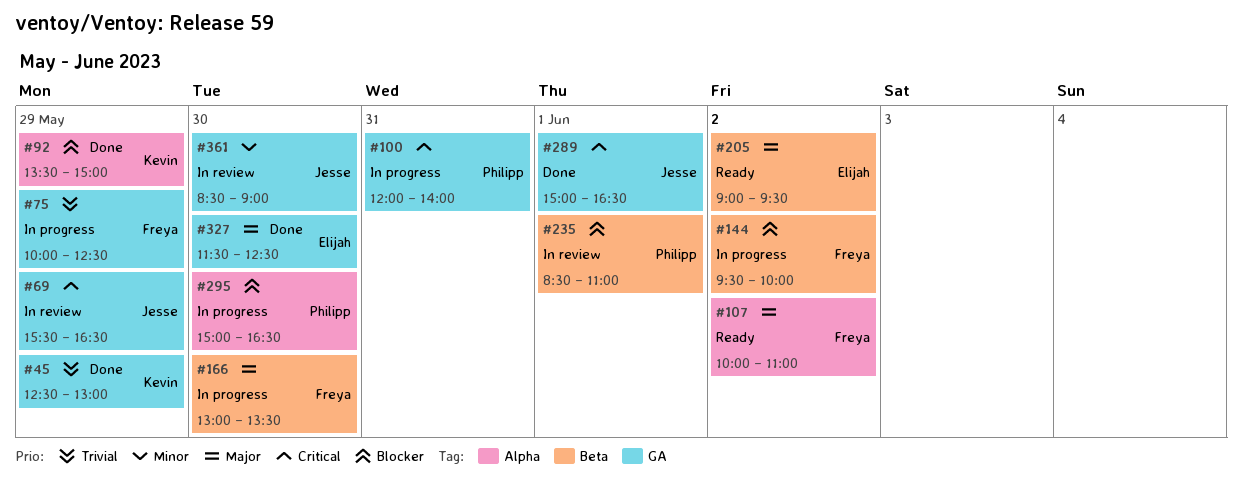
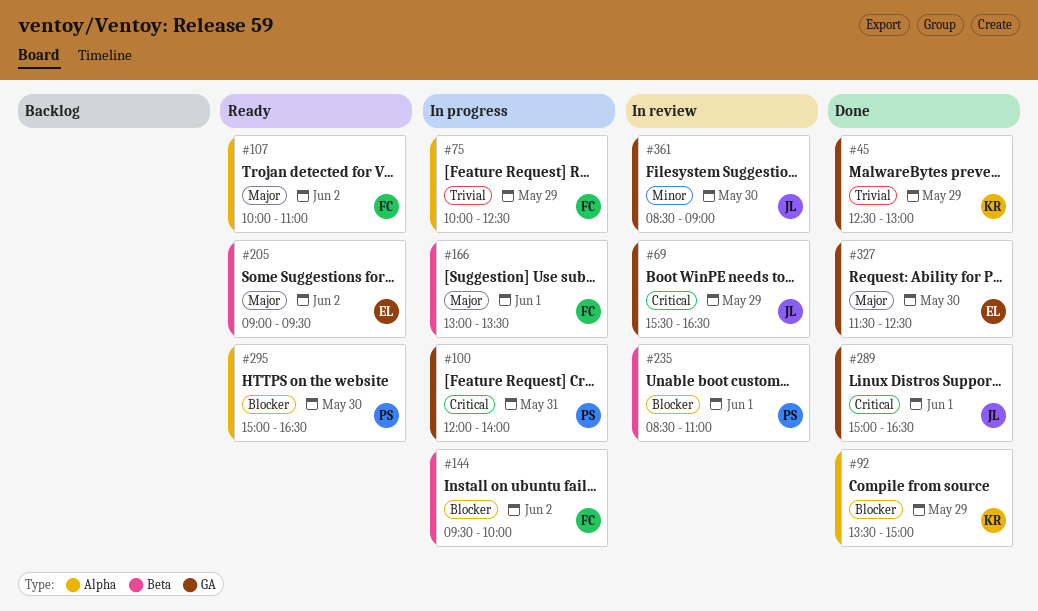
#75, label: GA -> Alpha
#166, day: May 30 -> Jun 1
#295, status: In progress -> Ready

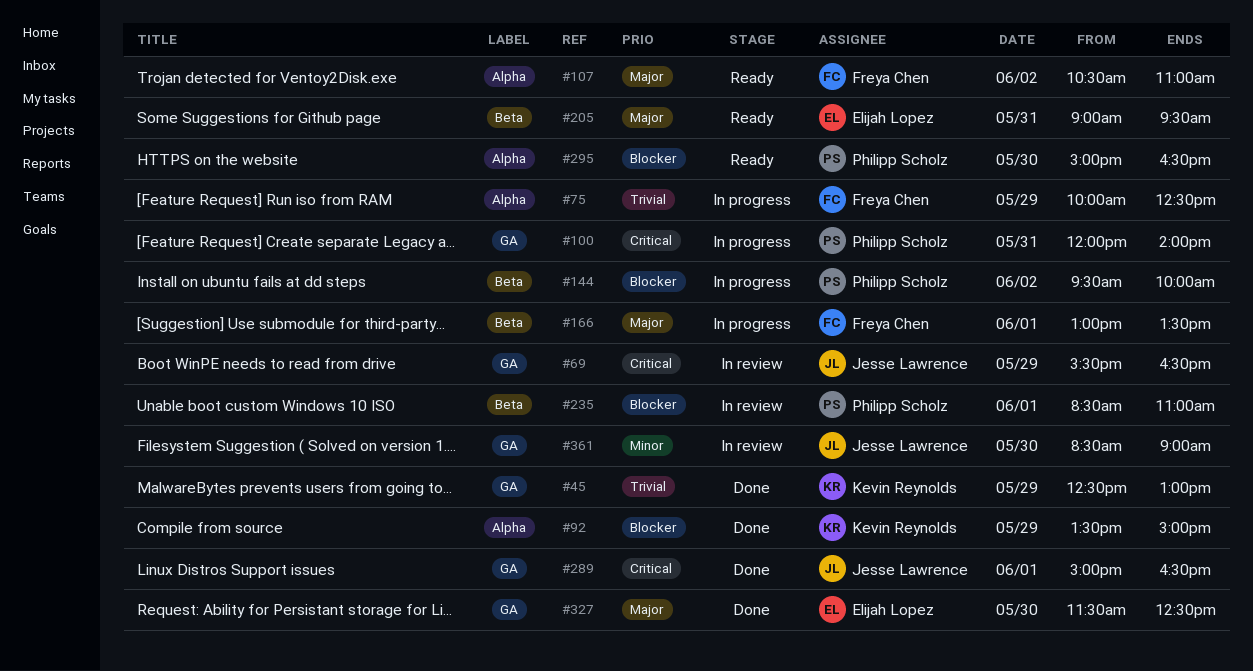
#107, begins: 10:00 -> 10:30
#144, owner: Freya Chen -> Philipp Scholz
#205, day: Jun 2 -> May 31

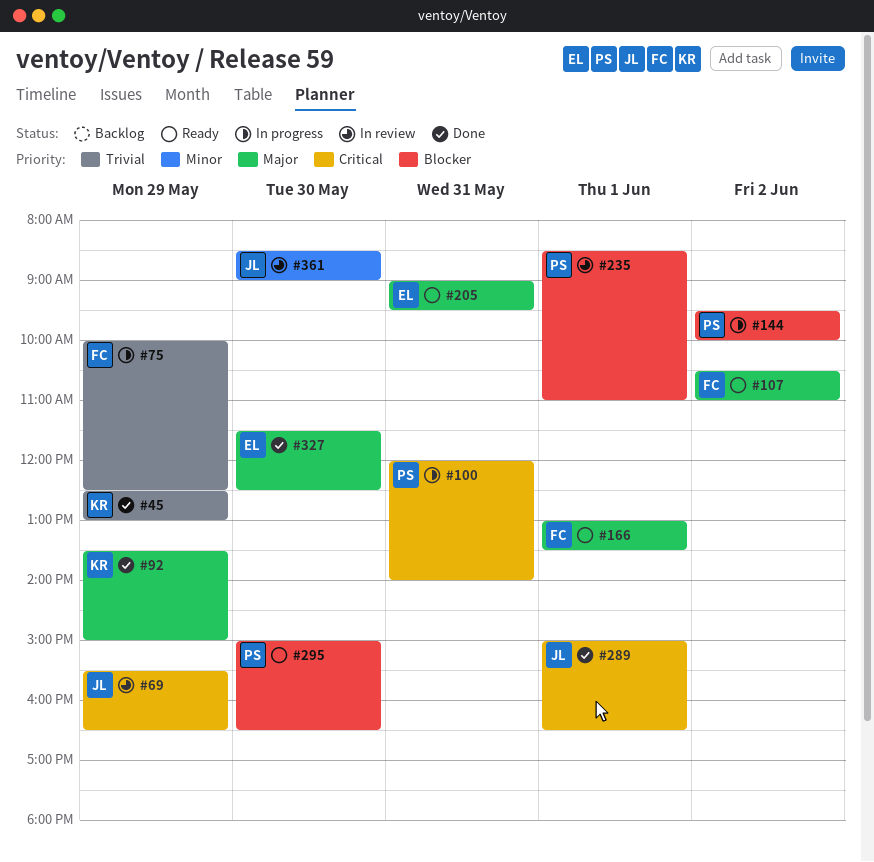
#92, priority: Blocker -> Major
#166, status: In progress -> Ready

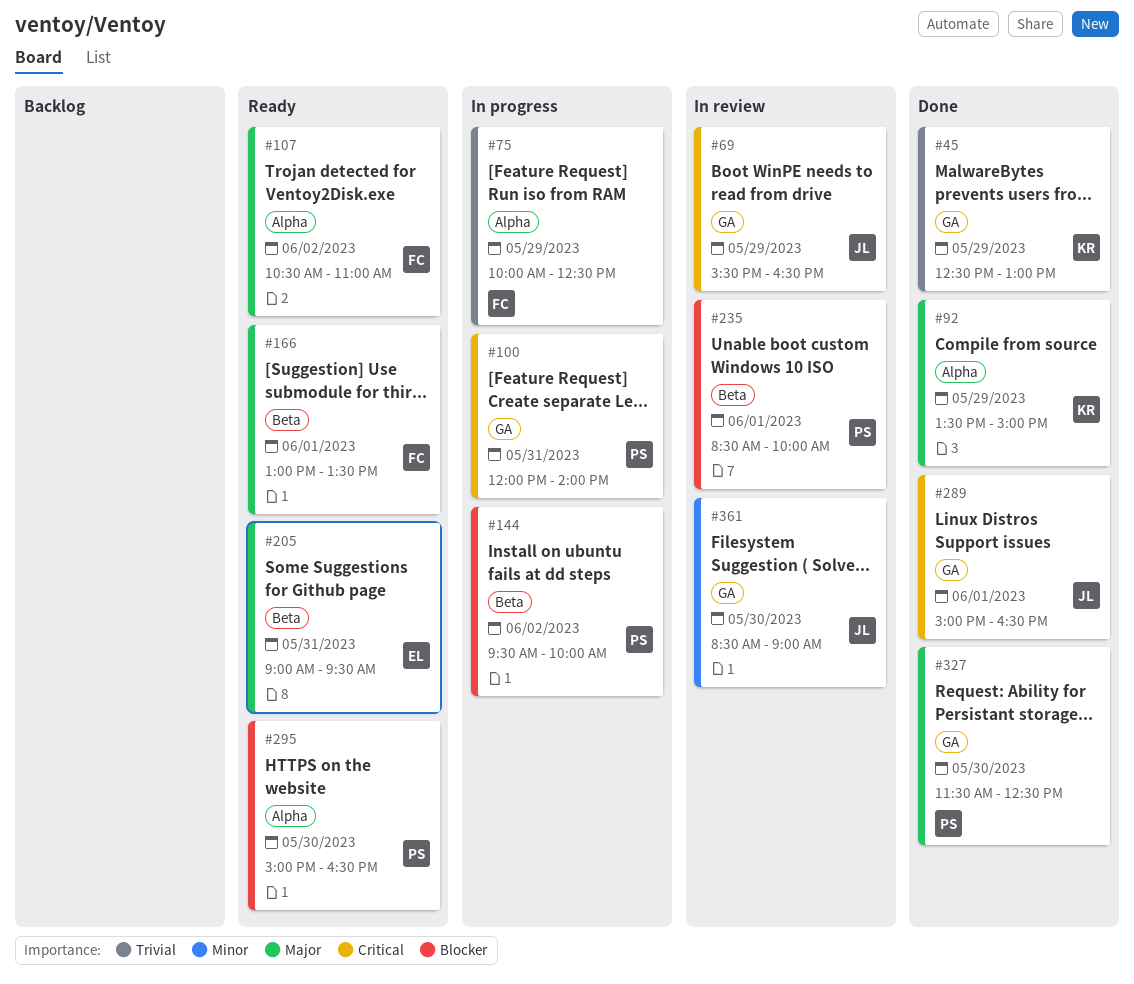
#235, ends: 11:00 -> 10:00
#327, owner: EL -> PS

